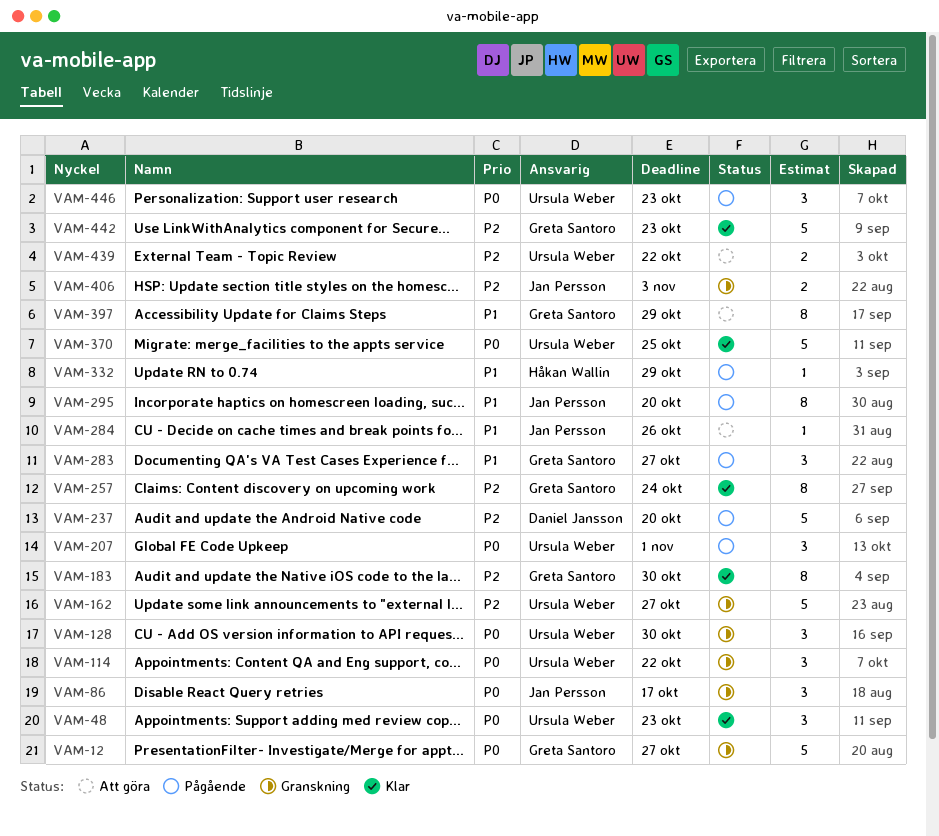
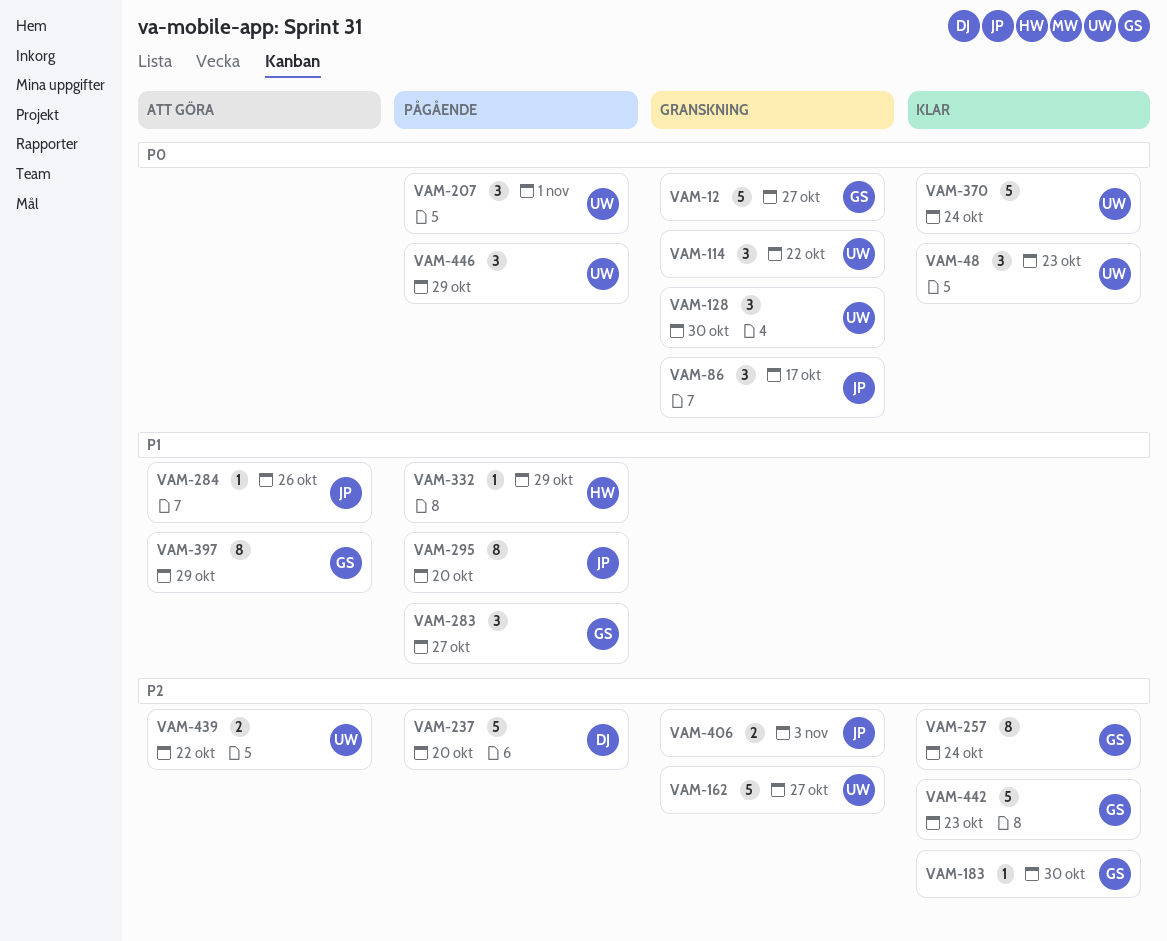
VAM-183, estimate: 8 -> 1
VAM-370, due: Oct 25 -> Oct 24
VAM-446, due: Oct 23 -> Oct 29

